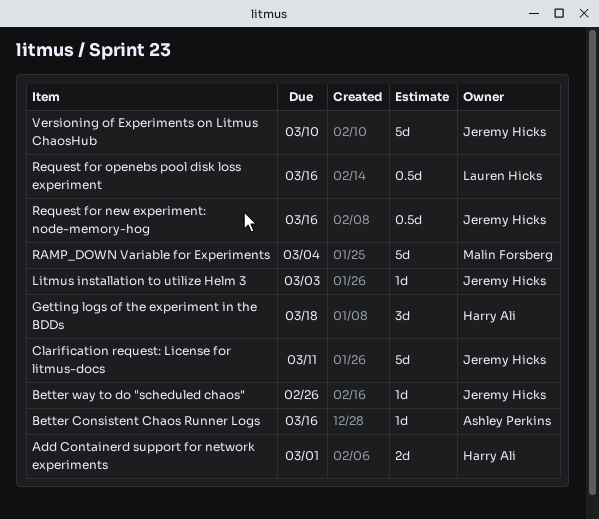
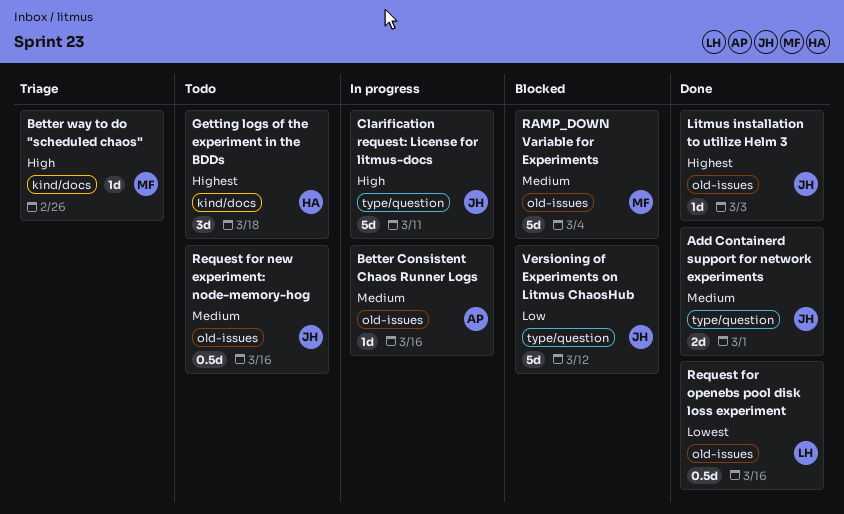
Add Containerd support for network experiments, owner: Harry Ali -> Jeremy Hicks
Better way to do "scheduled chaos", owner: Jeremy Hicks -> Malin Forsberg
Versioning of Experiments on Litmus ChaosHub, due: Mar 10 -> Mar 12

